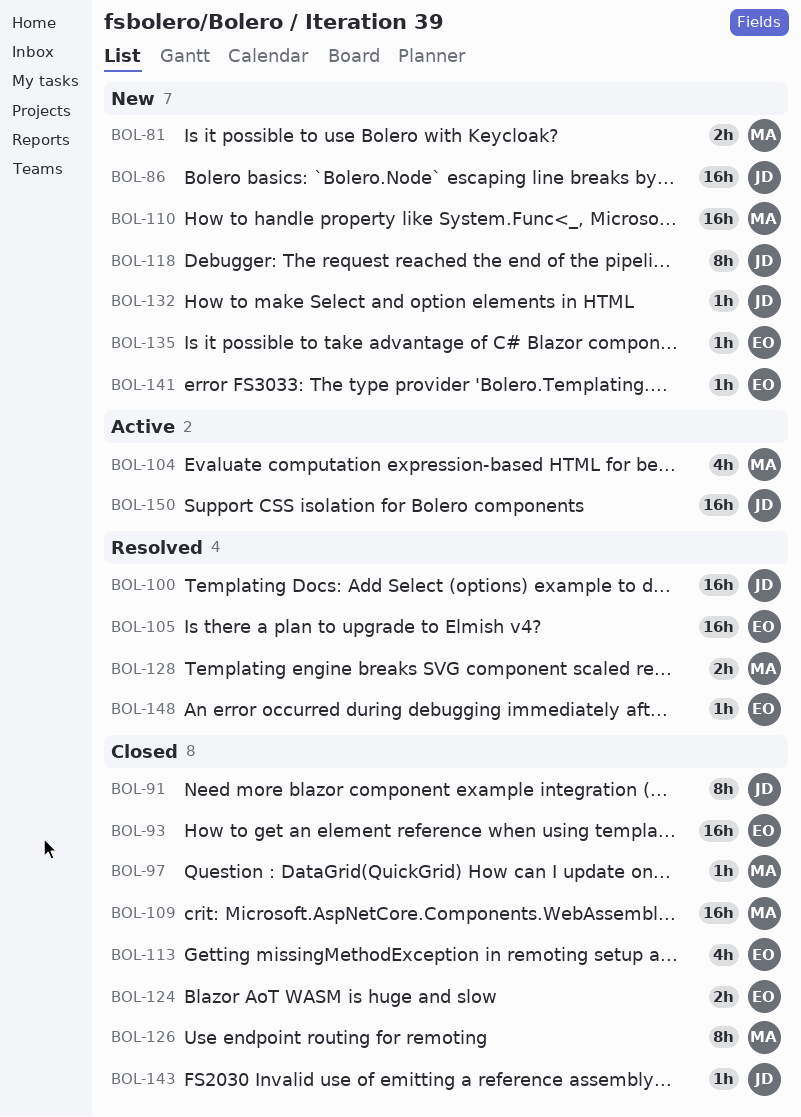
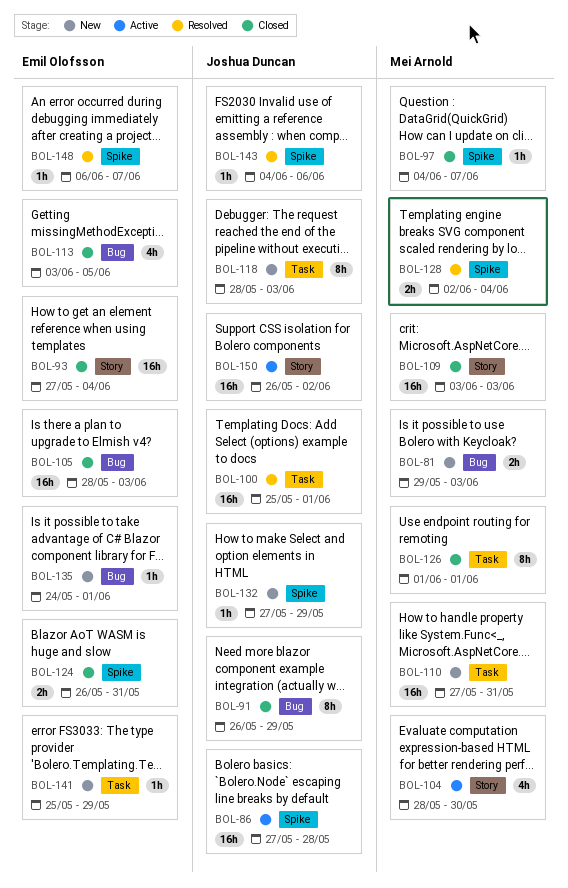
BOL-86, status: New -> Active
BOL-105, status: Resolved -> Closed
BOL-143, status: Closed -> Resolved

